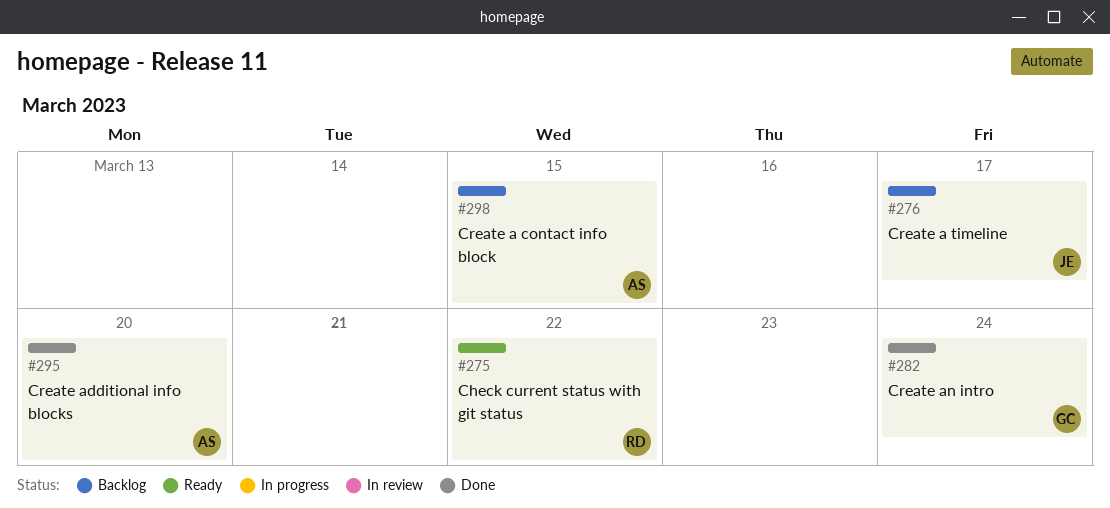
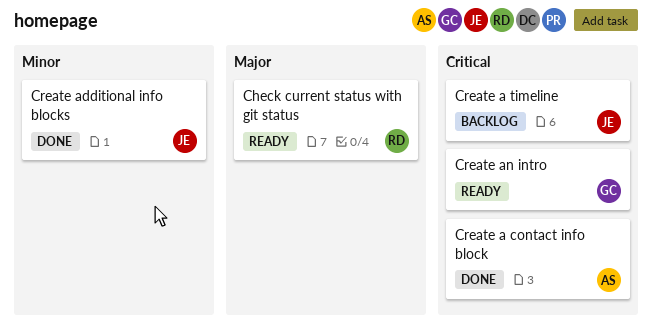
Create a contact info block, status: Backlog -> Done
Create additional info blocks, owner: AS -> JE
Create an intro, status: Done -> Ready

